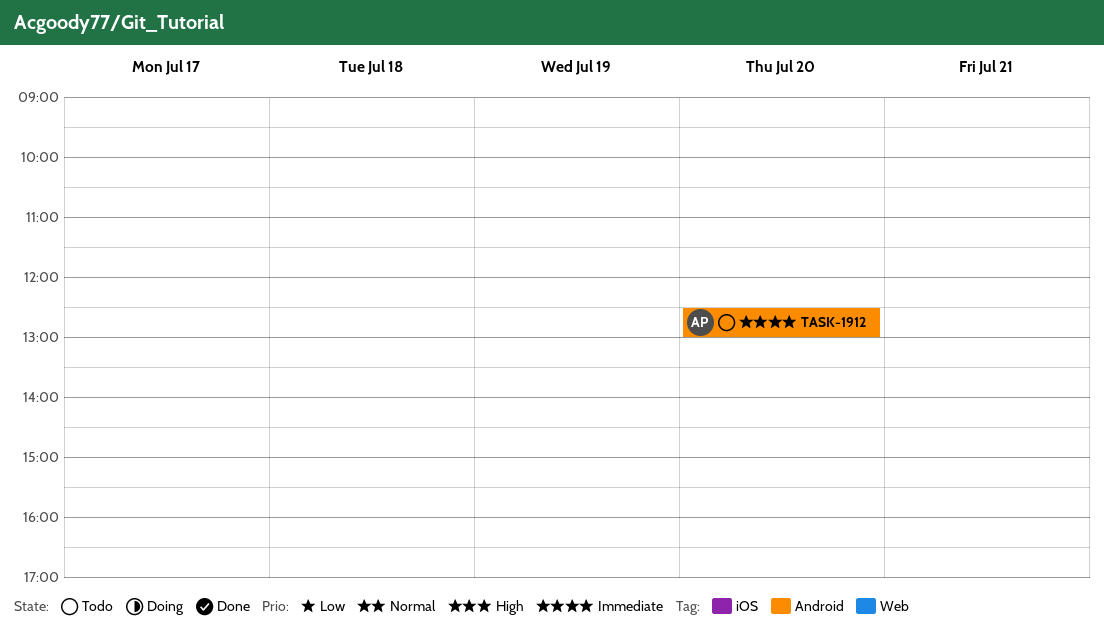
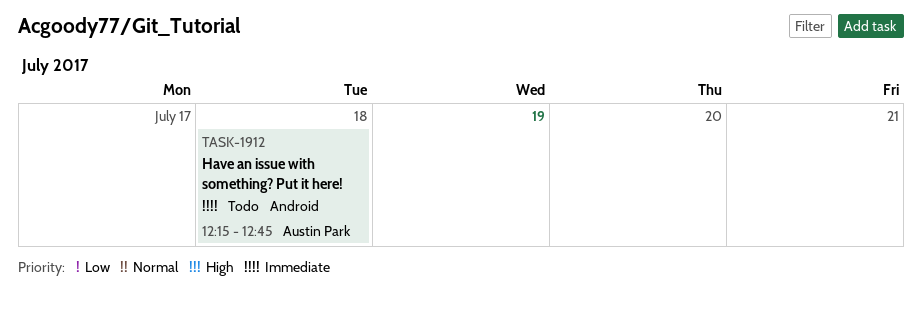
TASK-1912, day: Jul 20 -> Jul 18
TASK-1912, begins: 12:30 -> 12:15
TASK-1912, ends: 13:00 -> 12:45

